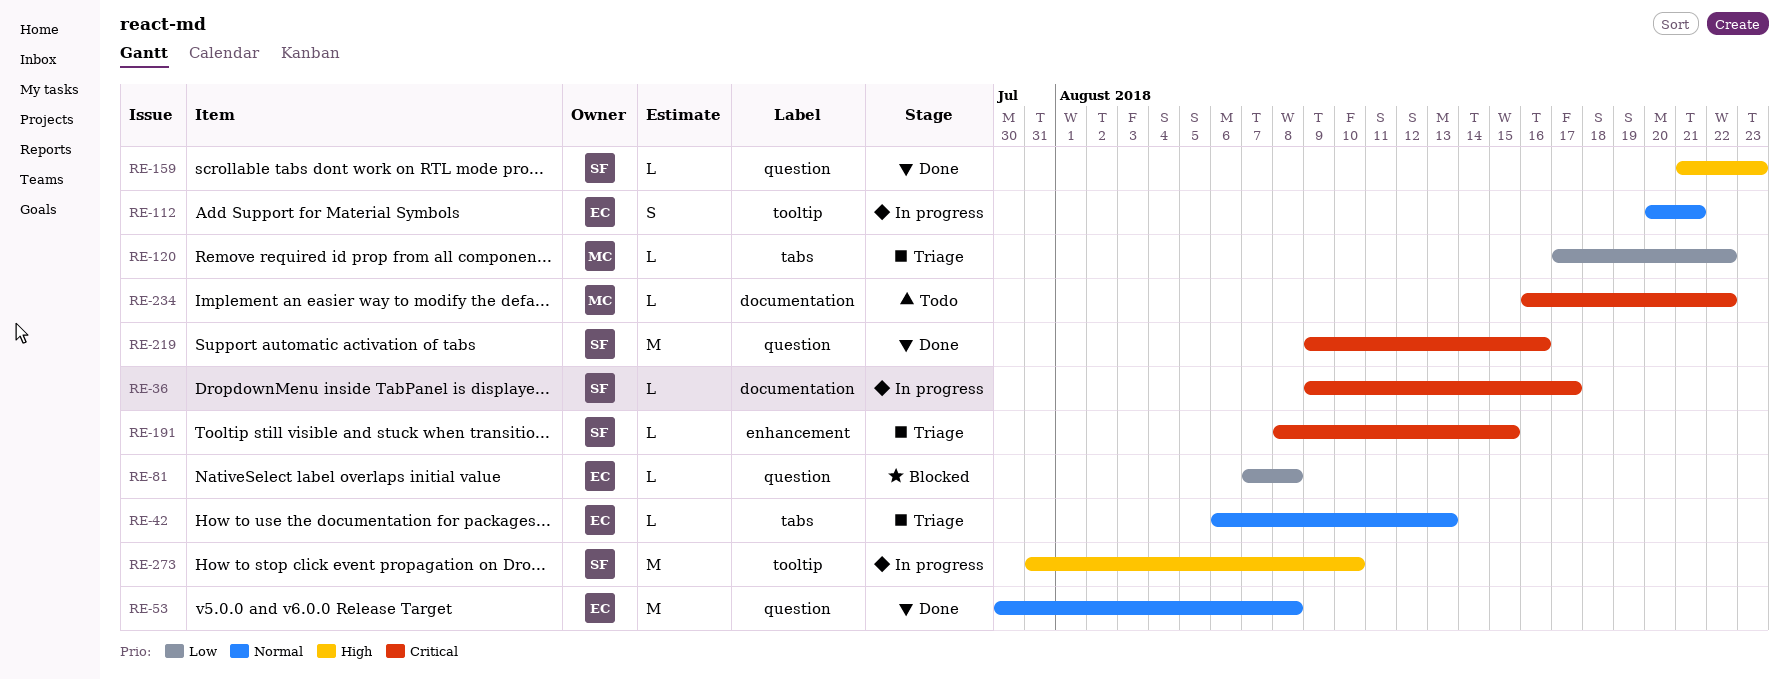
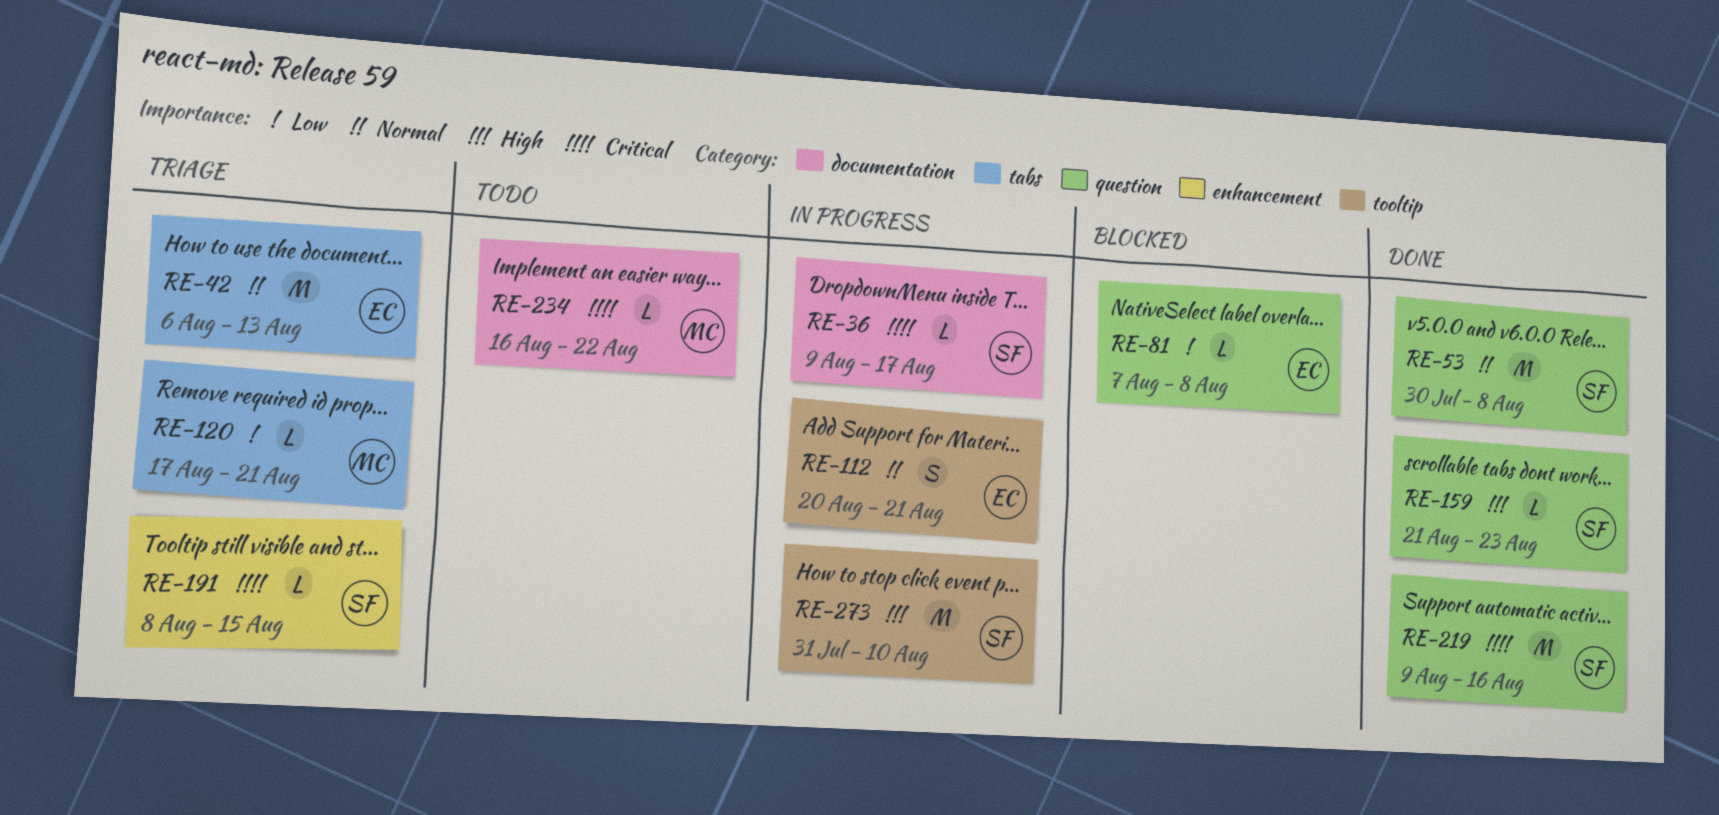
RE-42, estimate: L -> M
RE-53, owner: EC -> SF
RE-120, due: Aug 22 -> Aug 21

